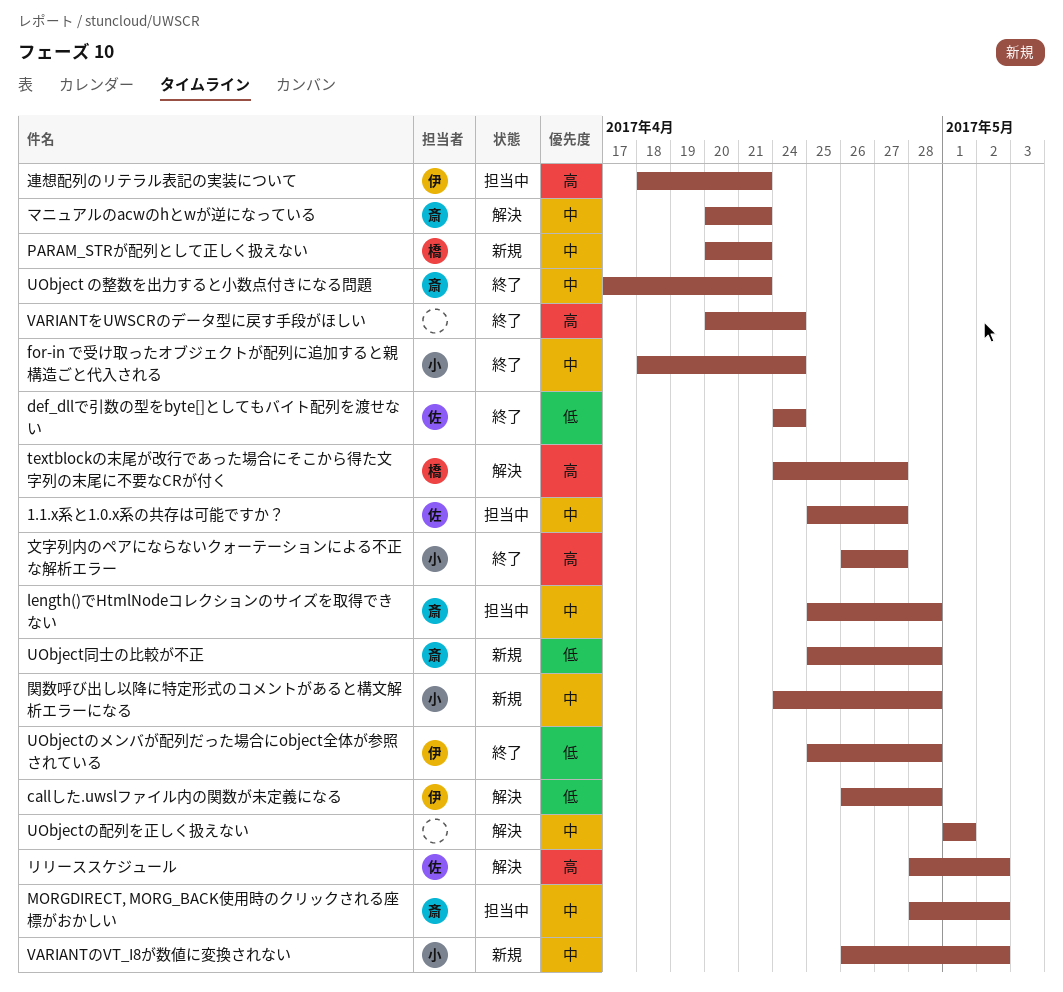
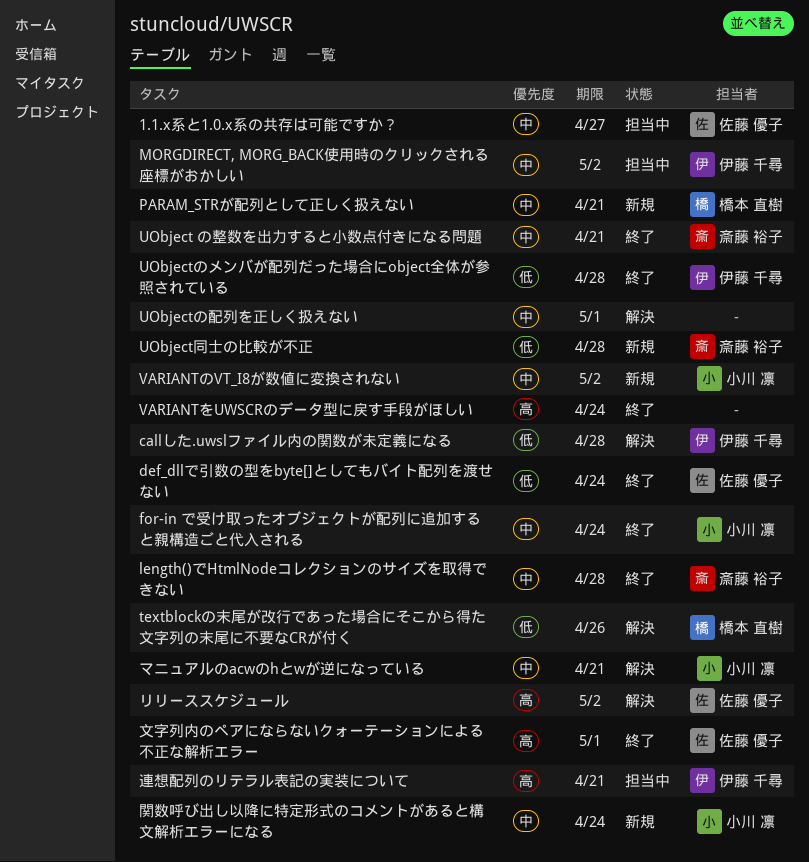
length()でHtmlNodeコレクションのサイズを取得できない, status: 担当中 -> 終了
MORGDIRECT, MORG_BACK使用時のクリックされる座標がおかしい, owner: 斎藤 裕子 -> 伊藤 千尋
textblockの末尾が改行であった場合にそこから得た文字列の末尾に不要なCRが付く, priority: 高 -> 低
textblockの末尾が改行であった場合にそこから得た文字列の末尾に不要なCRが付く, due: Apr 27 -> Apr 26
マニュアルのacwのhとwが逆になっている, owner: 斎藤 裕子 -> 小川 凛
文字列内のペアにならないクォーテーションによる不正な解析エラー, owner: 小川 凛 -> 佐藤 優子
文字列内のペアにならないクォーテーションによる不正な解析エラー, due: Apr 27 -> May 1
関数呼び出し以降に特定形式のコメントがあると構文解析エラーになる, due: Apr 28 -> Apr 24

